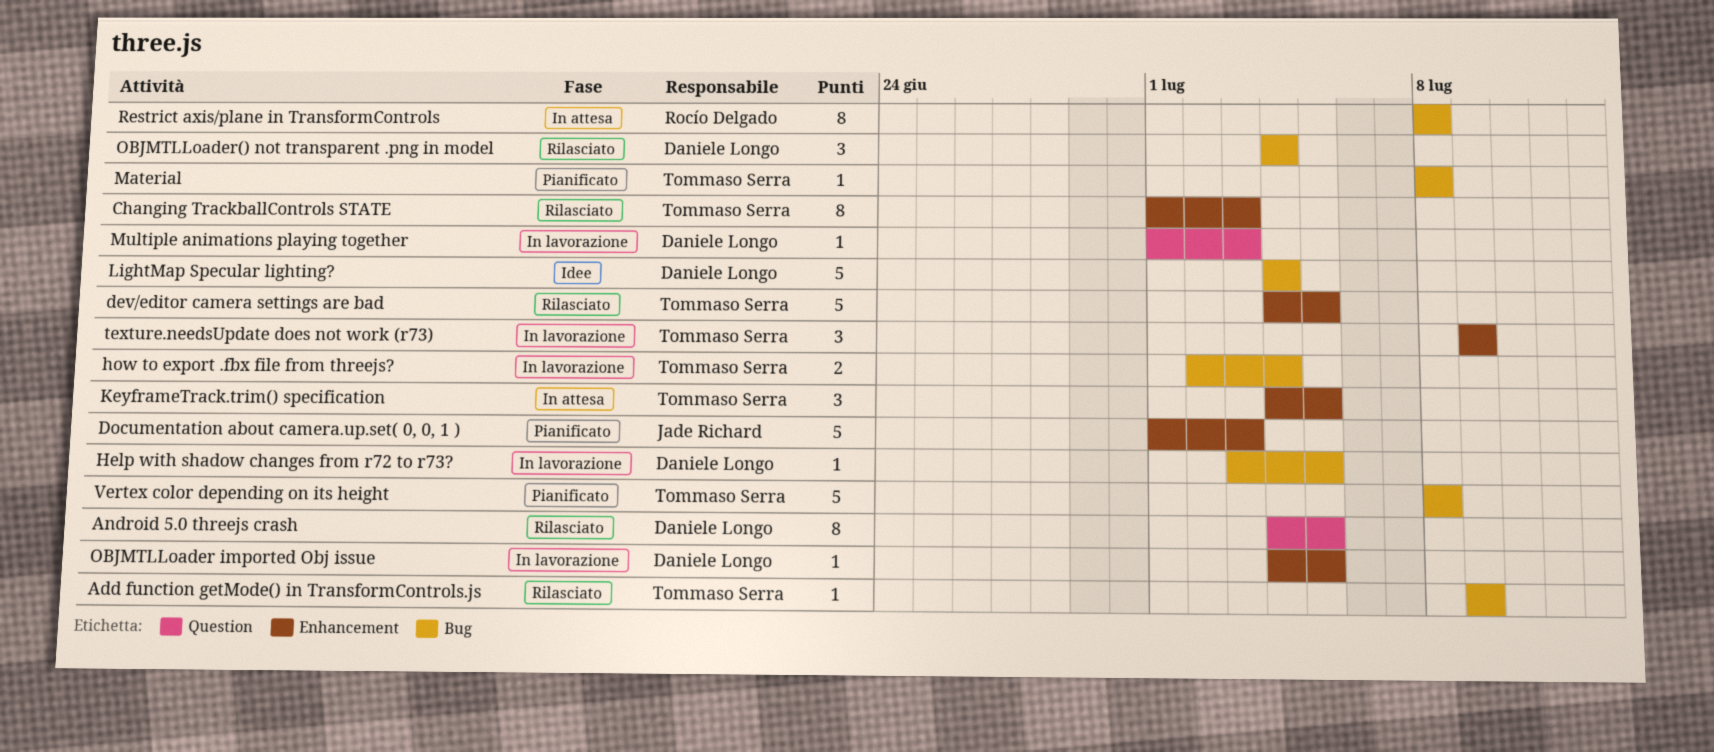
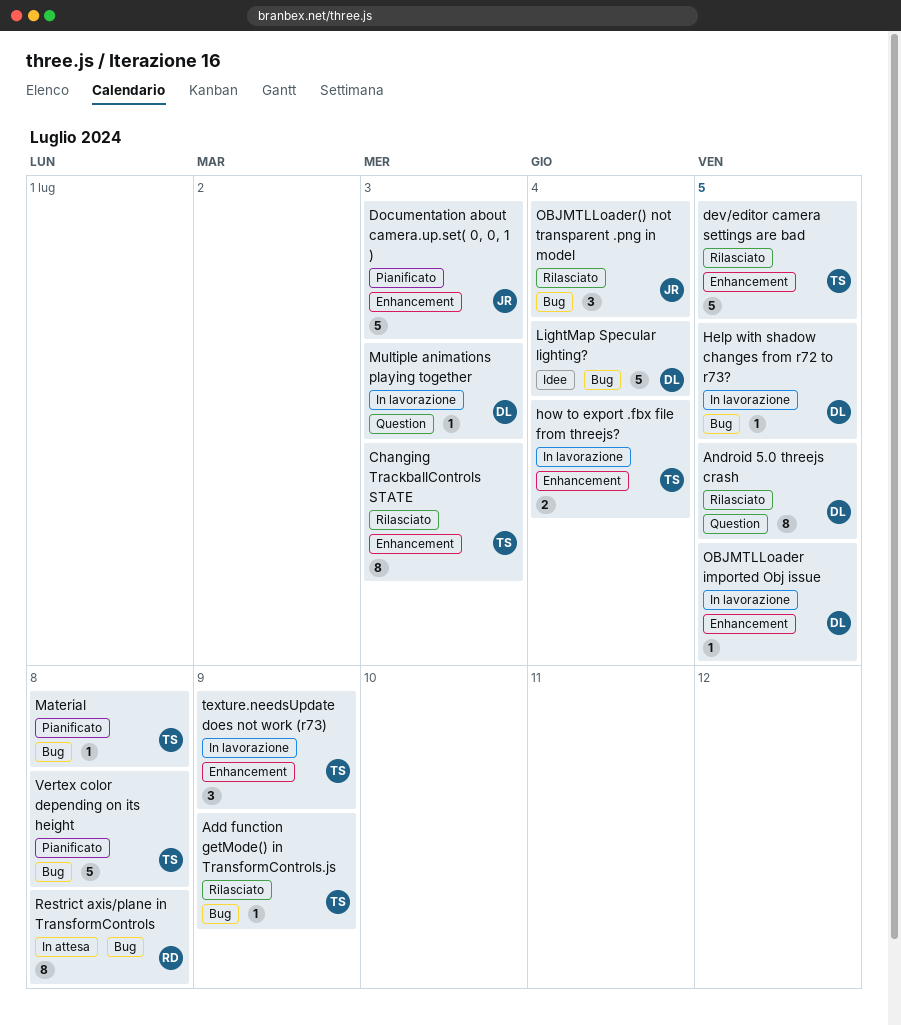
how to export .fbx file from threejs?, label: Bug -> Enhancement
KeyframeTrack.trim() specification: present -> none
OBJMTLLoader() not transparent .png in model, owner: Daniele Longo -> Jade Richard

